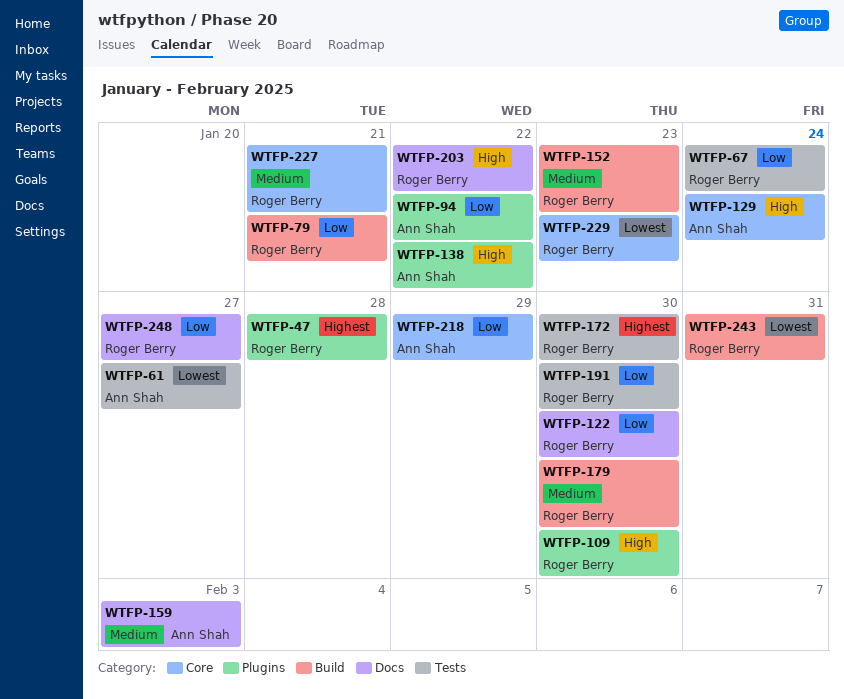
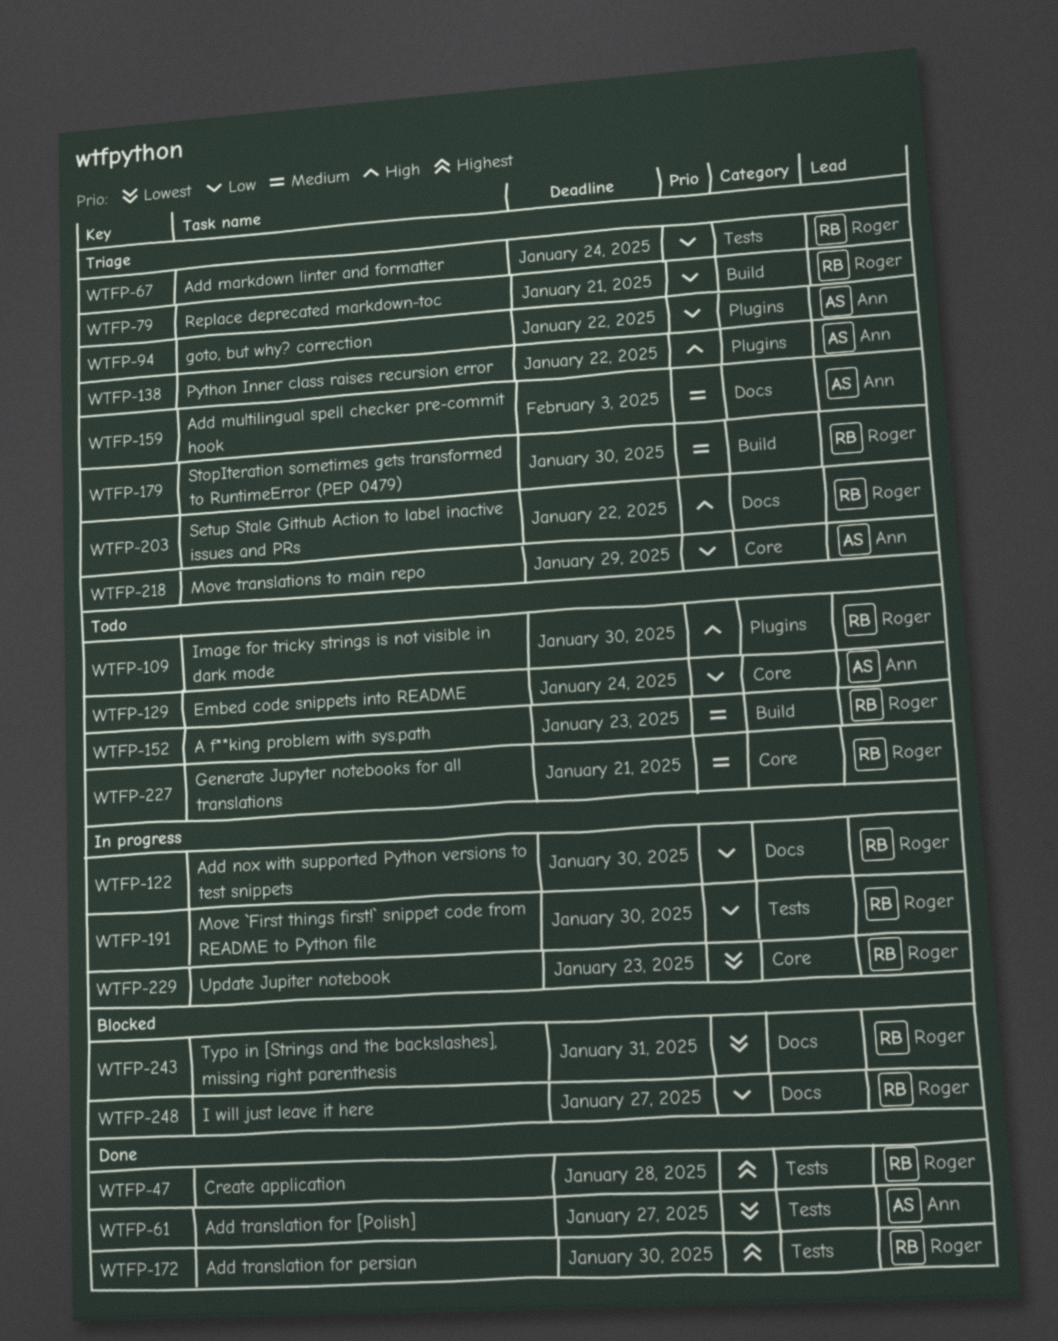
WTFP-47, label: Plugins -> Tests
WTFP-129, priority: High -> Low
WTFP-243, label: Build -> Docs

